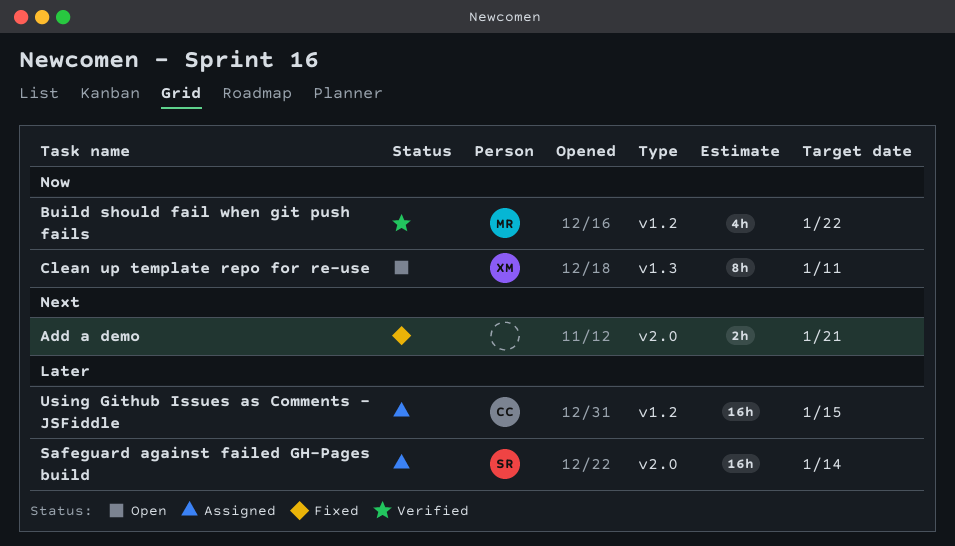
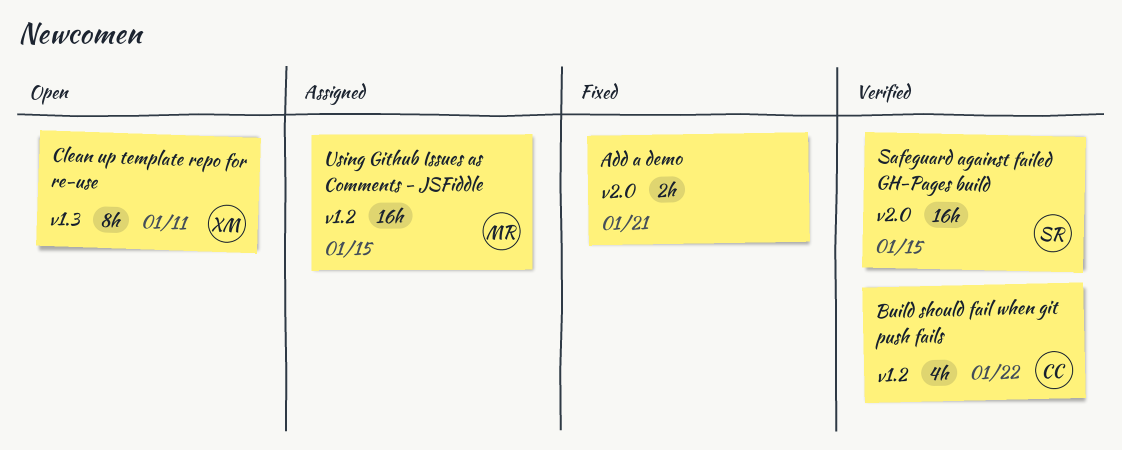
Build should fail when git push fails, owner: MR -> CC
Safeguard against failed GH-Pages build, status: Assigned -> Verified
Safeguard against failed GH-Pages build, due: Jan 14 -> Jan 15
Using Github Issues as Comments - JSFiddle, owner: CC -> MR

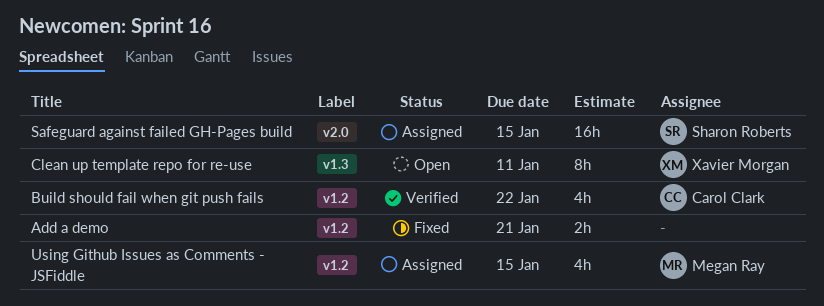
Add a demo, label: v2.0 -> v1.2
Safeguard against failed GH-Pages build, status: Verified -> Assigned
Using Github Issues as Comments - JSFiddle, estimate: 16h -> 4h

